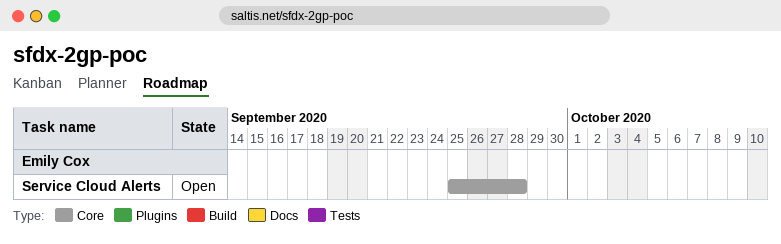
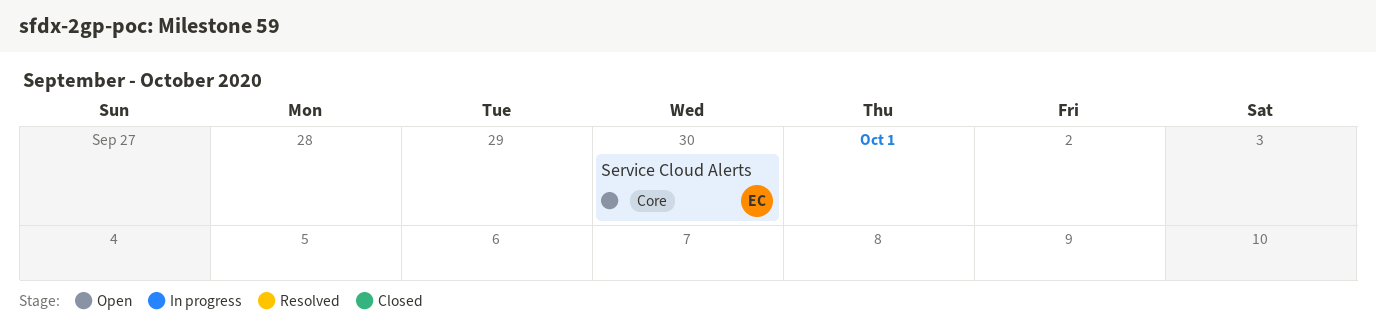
Service Cloud Alerts, due: Sep 28 -> Sep 30

